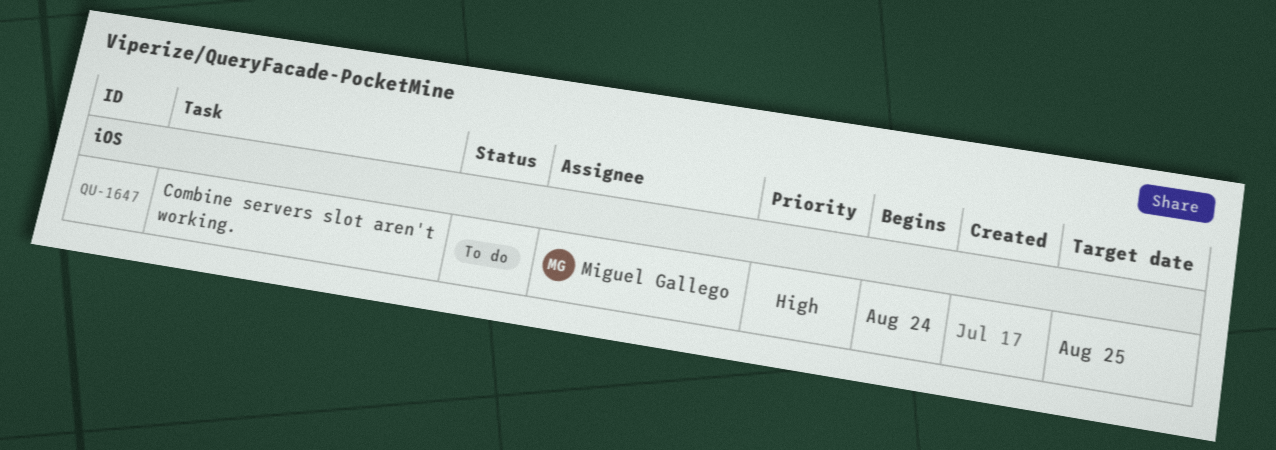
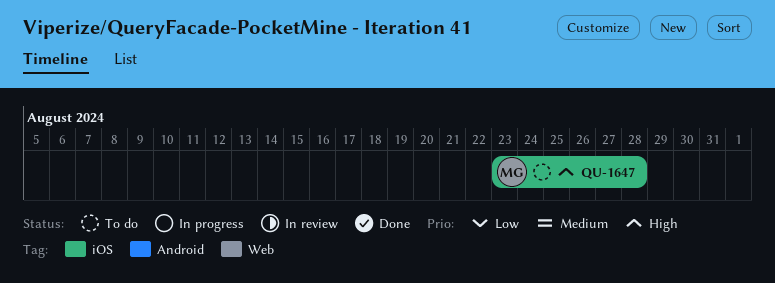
QU-1647, start: Aug 24 -> Aug 23
QU-1647, due: Aug 25 -> Aug 28

